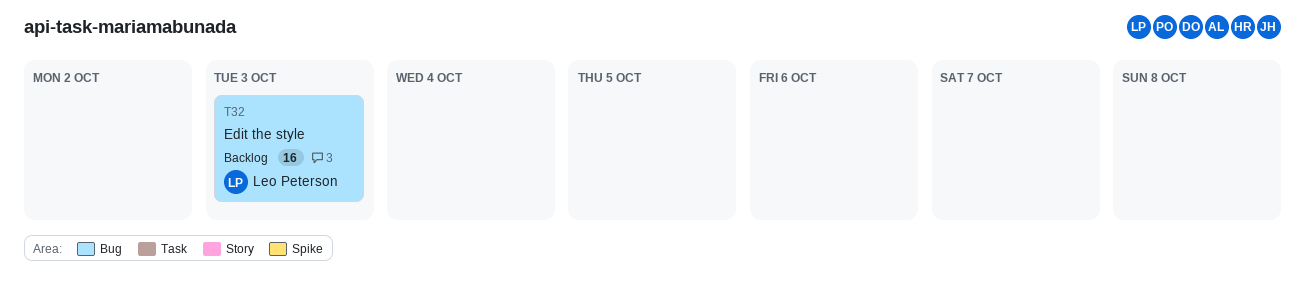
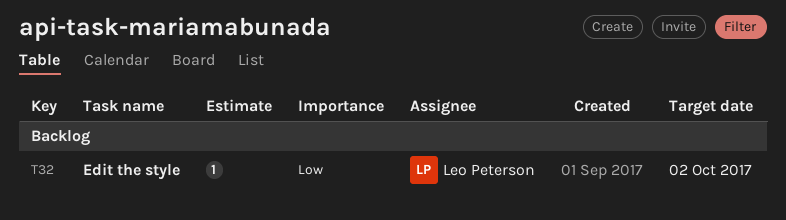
T32, estimate: 16 -> 1
T32, due: Oct 3 -> Oct 2

